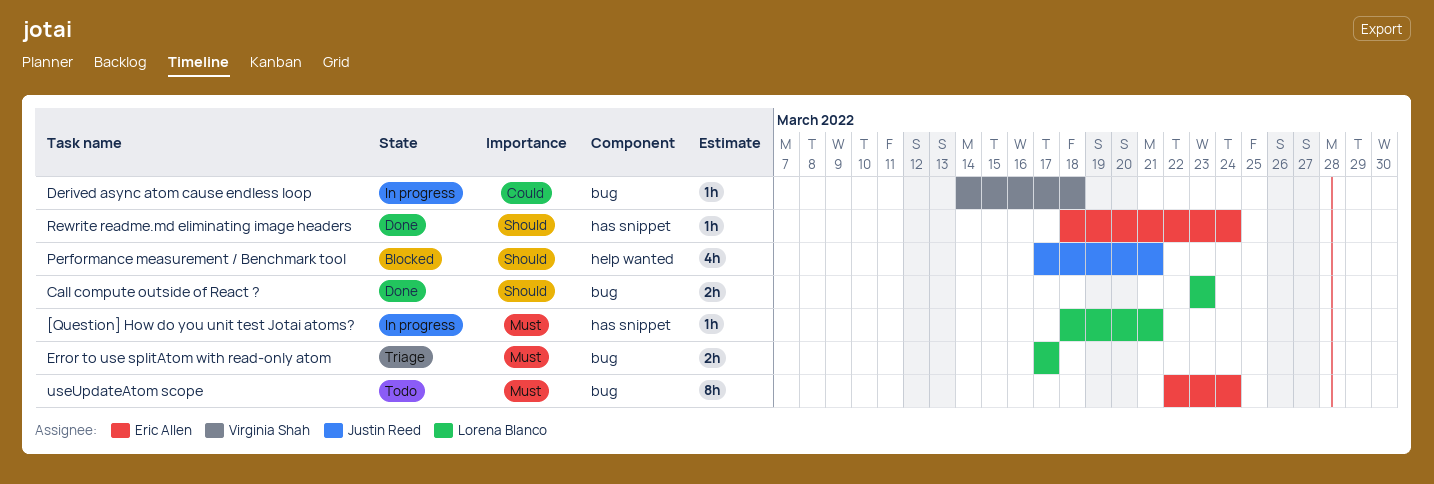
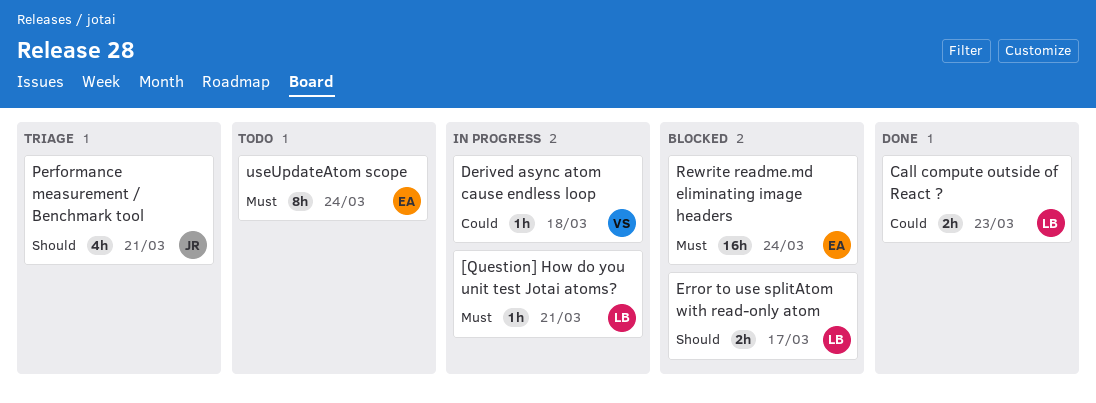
Call compute outside of React ?, priority: Should -> Could
Error to use splitAtom with read-only atom, status: Triage -> Blocked
Error to use splitAtom with read-only atom, priority: Must -> Should
Performance measurement / Benchmark tool, status: Blocked -> Triage
Rewrite readme.md eliminating image headers, status: Done -> Blocked
Rewrite readme.md eliminating image headers, priority: Should -> Must
Rewrite readme.md eliminating image headers, estimate: 1h -> 16h

